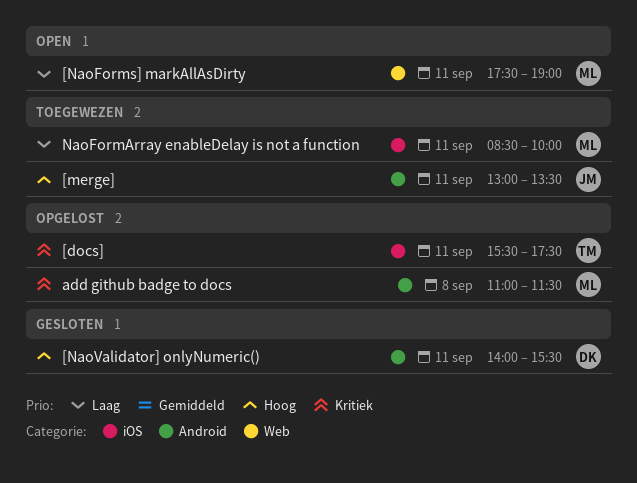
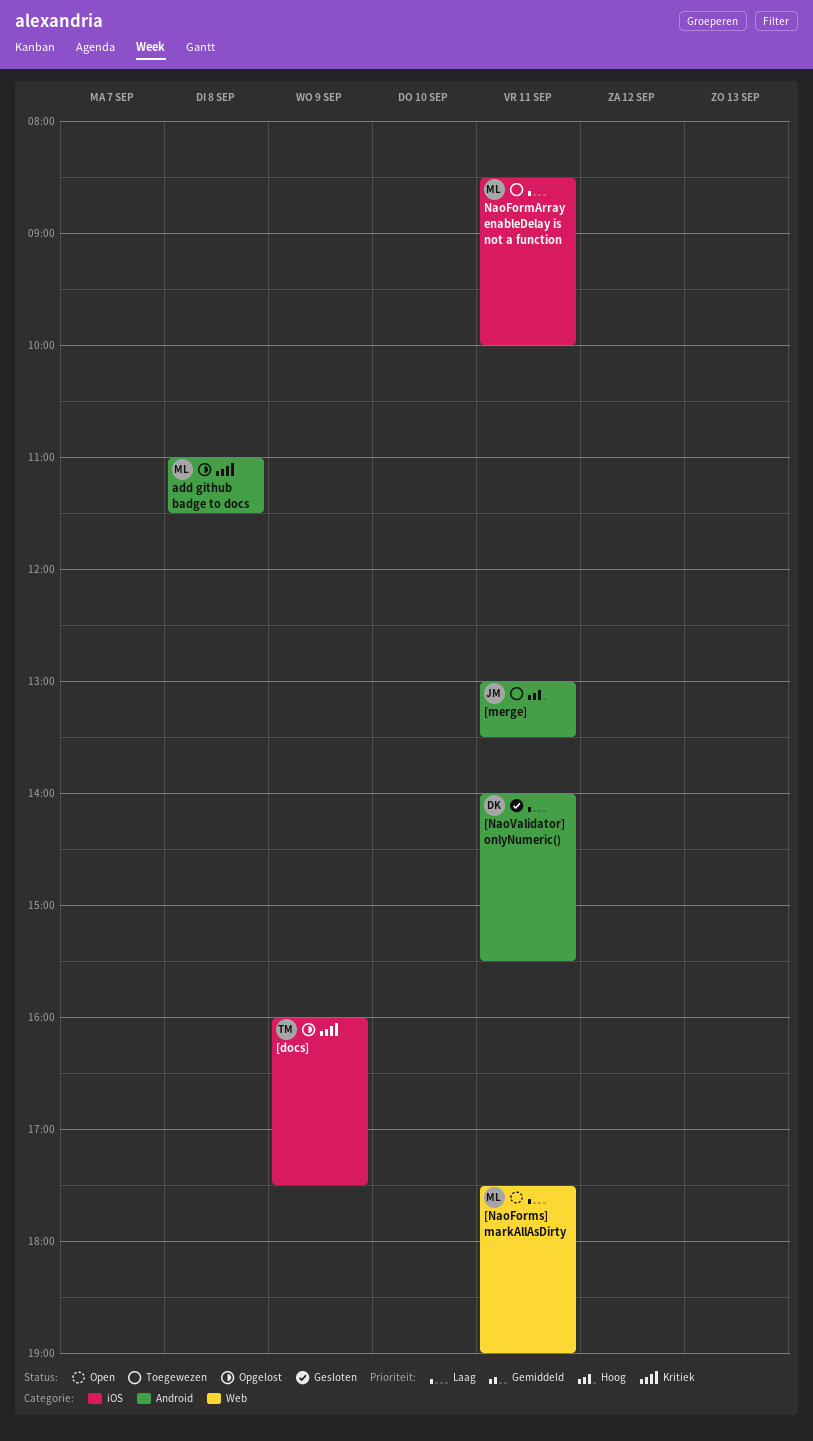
[docs], day: Sep 11 -> Sep 9
[docs], begins: 15:30 -> 16:00
[NaoValidator] onlyNumeric(), priority: Hoog -> Laag

